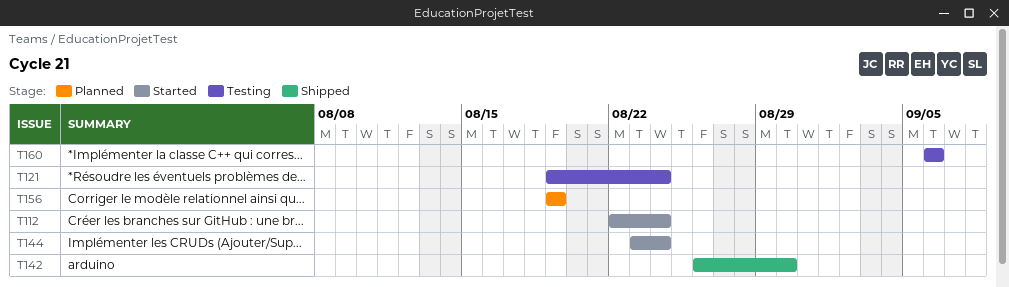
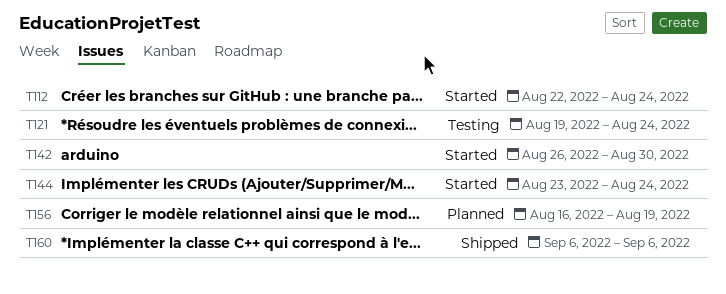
T142, status: Shipped -> Started
T156, start: Aug 19 -> Aug 16
T160, status: Testing -> Shipped

